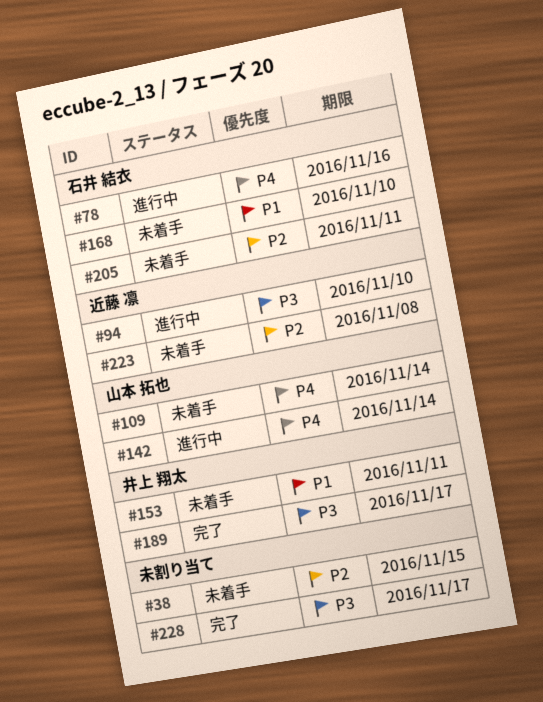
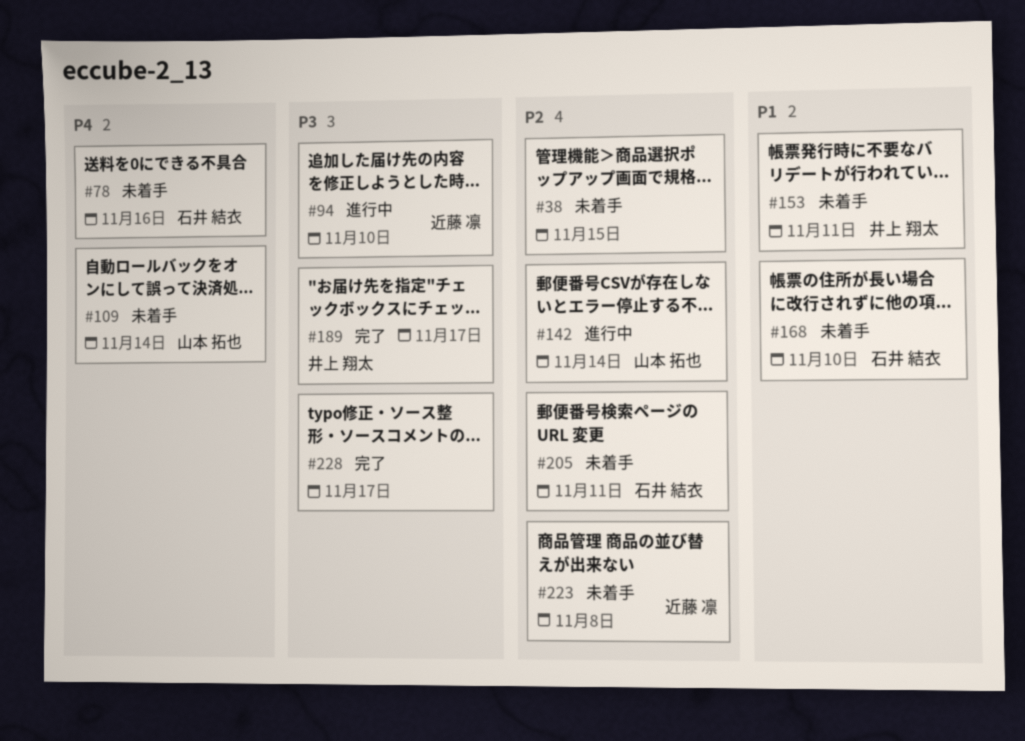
#78, status: 進行中 -> 未着手
#142, priority: P4 -> P2

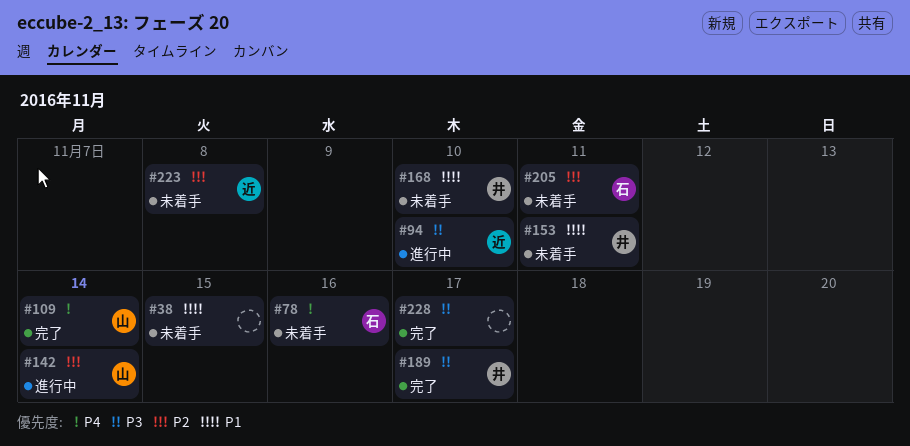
#38, priority: P2 -> P1
#109, status: 未着手 -> 完了
#168, owner: 石井 結衣 -> 井上 翔太

